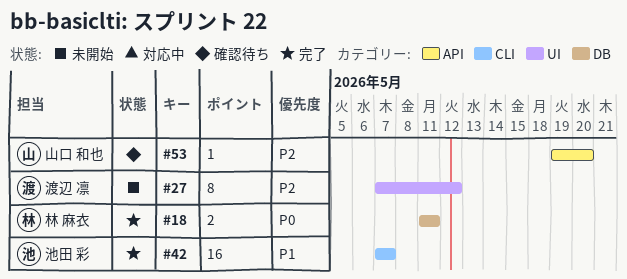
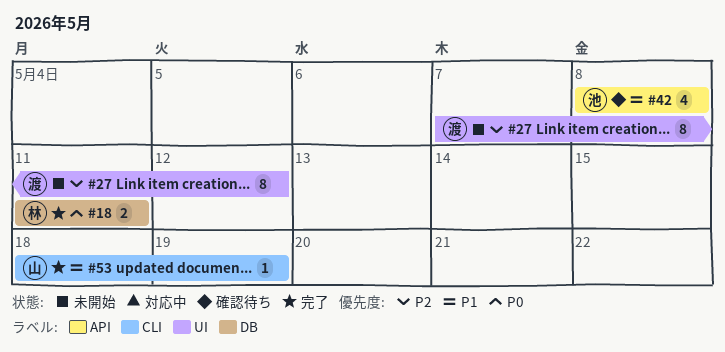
#42, status: 完了 -> 確認待ち
#42, label: CLI -> API
#42, estimate: 16 -> 4
#42, start: May 7 -> May 8
#42, due: May 7 -> May 8
#53, status: 確認待ち -> 完了
#53, priority: P2 -> P1
#53, label: API -> CLI
#53, start: May 19 -> May 18
#53, due: May 20 -> May 19

